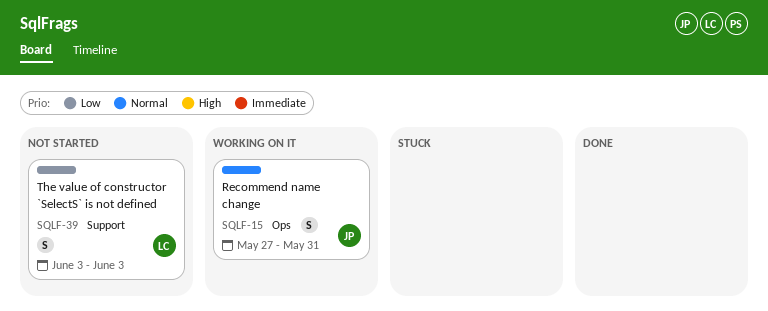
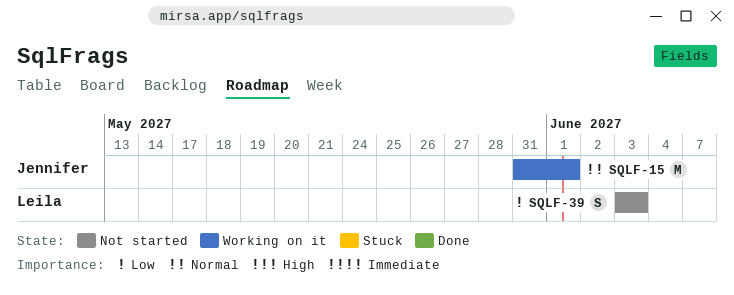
SQLF-15, estimate: S -> M
SQLF-15, start: May 27 -> May 31
SQLF-15, due: May 31 -> Jun 1

